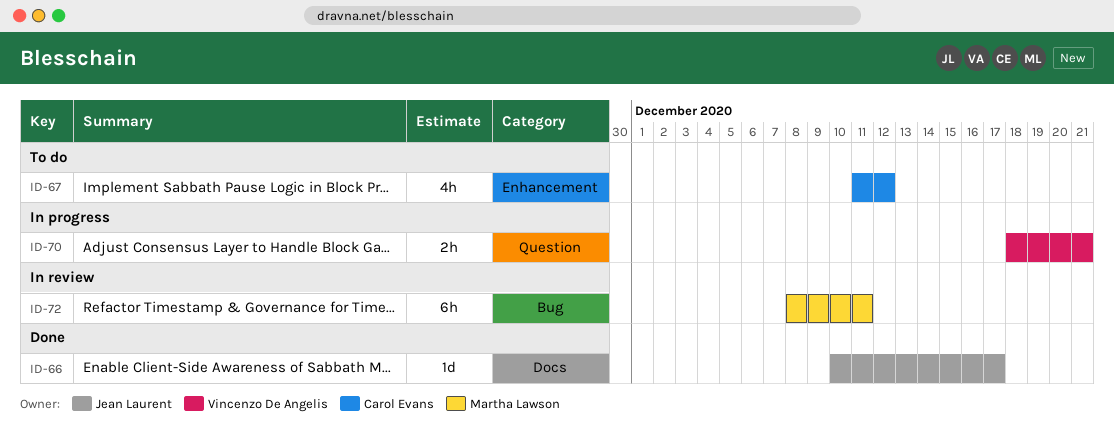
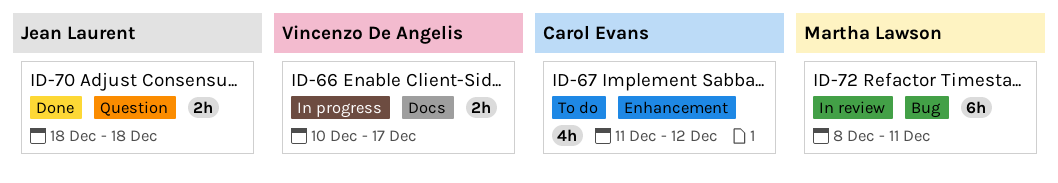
ID-66, status: Done -> In progress
ID-66, owner: Jean Laurent -> Vincenzo De Angelis
ID-66, estimate: 1d -> 2h
ID-70, status: In progress -> Done
ID-70, owner: Vincenzo De Angelis -> Jean Laurent
ID-70, due: Dec 21 -> Dec 18

